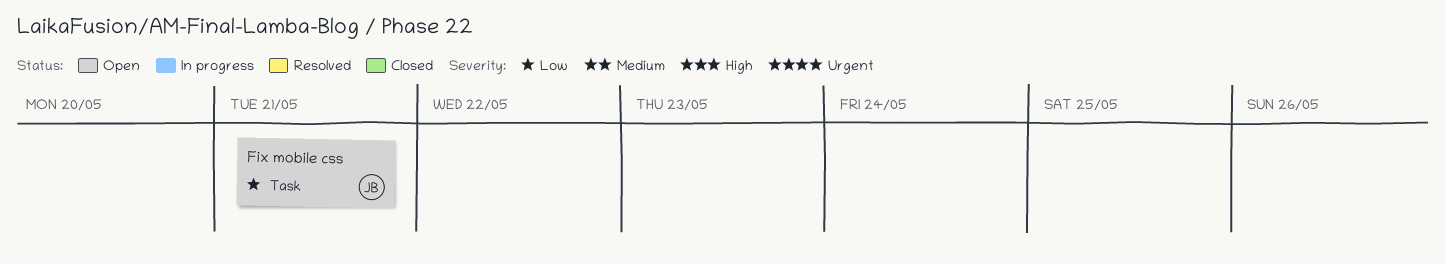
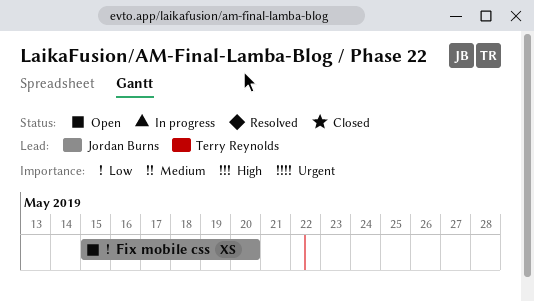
Fix mobile css, due: May 21 -> May 20

